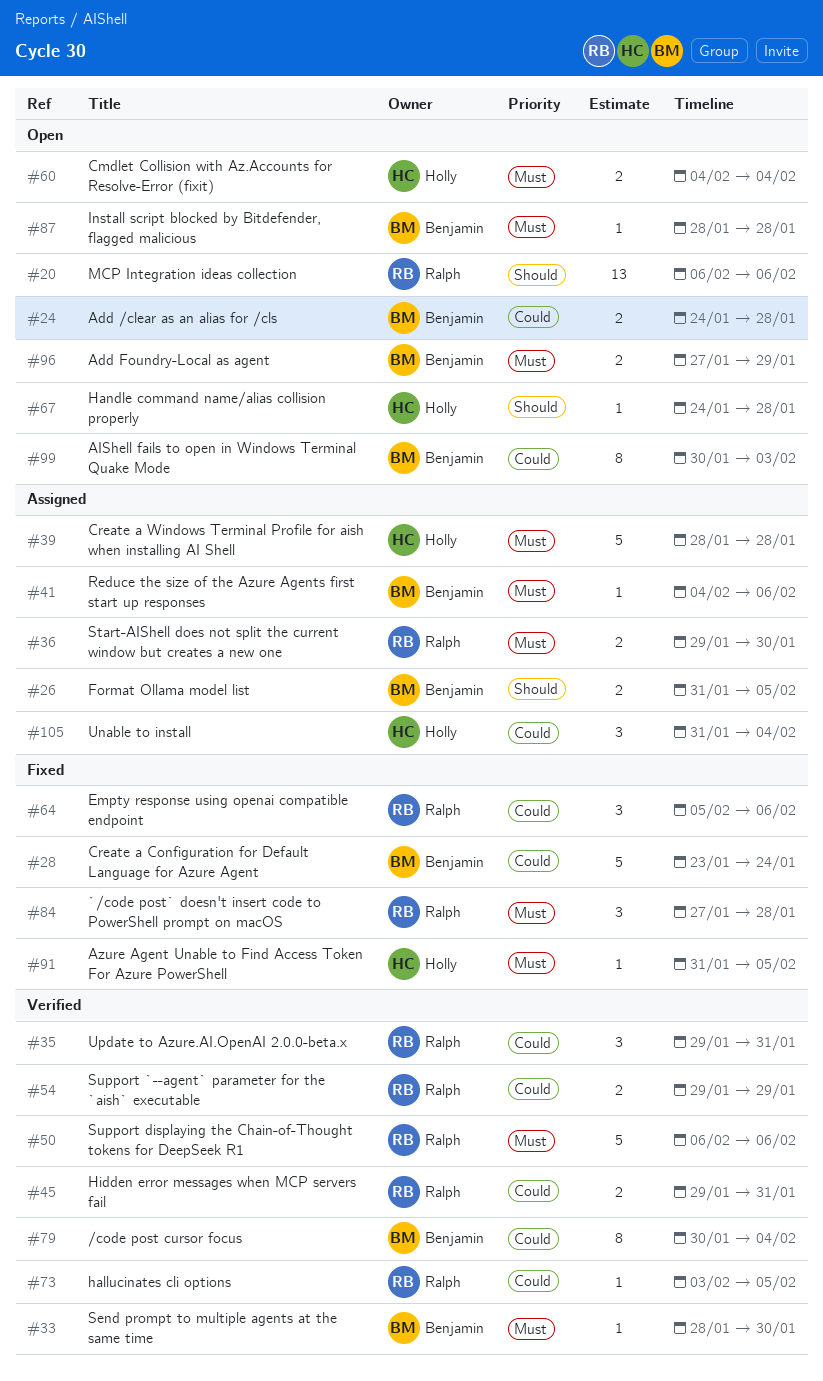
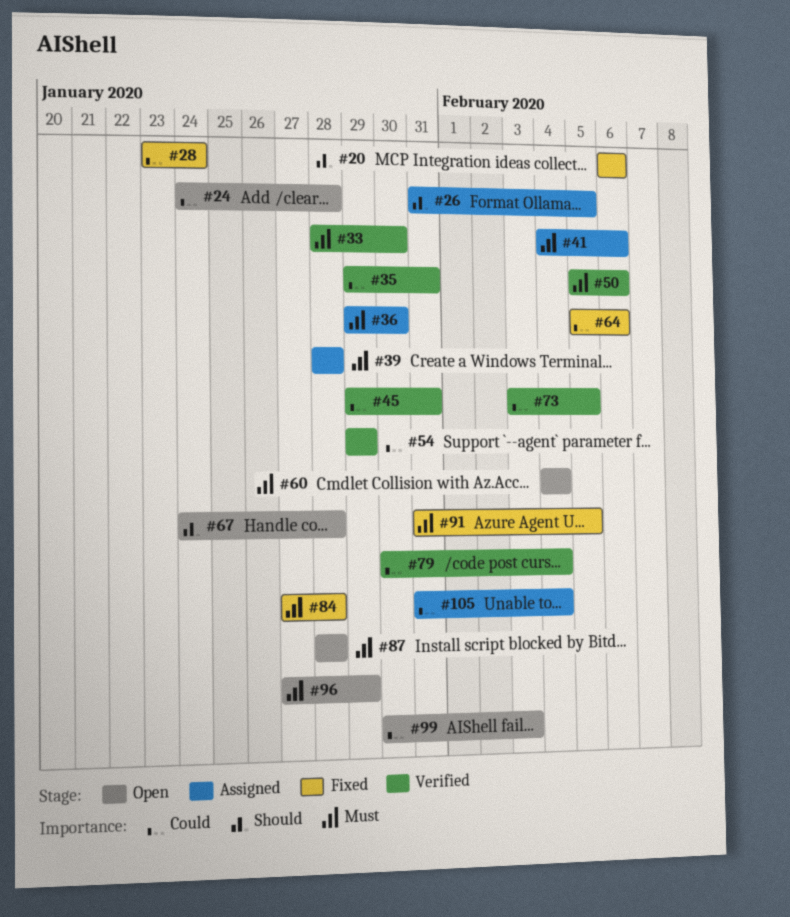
#20, status: Open -> Fixed
#50, start: Feb 6 -> Feb 5

